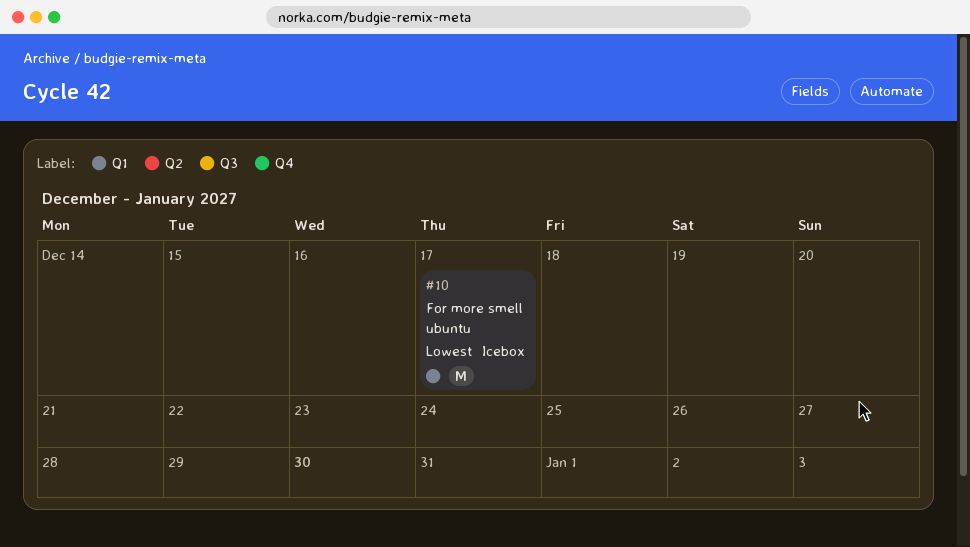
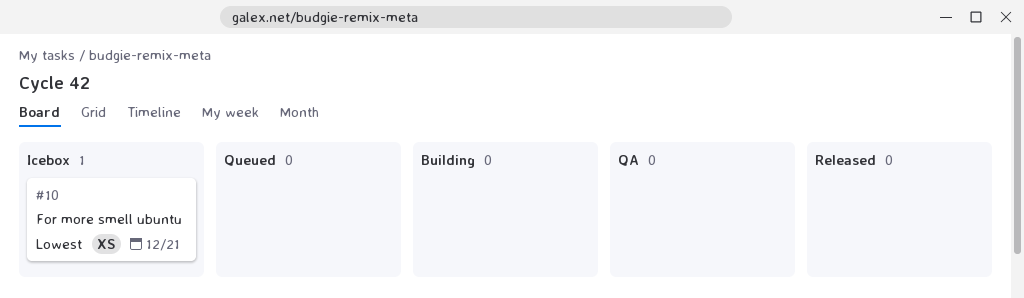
#10, estimate: M -> XS
#10, due: Dec 17 -> Dec 21

